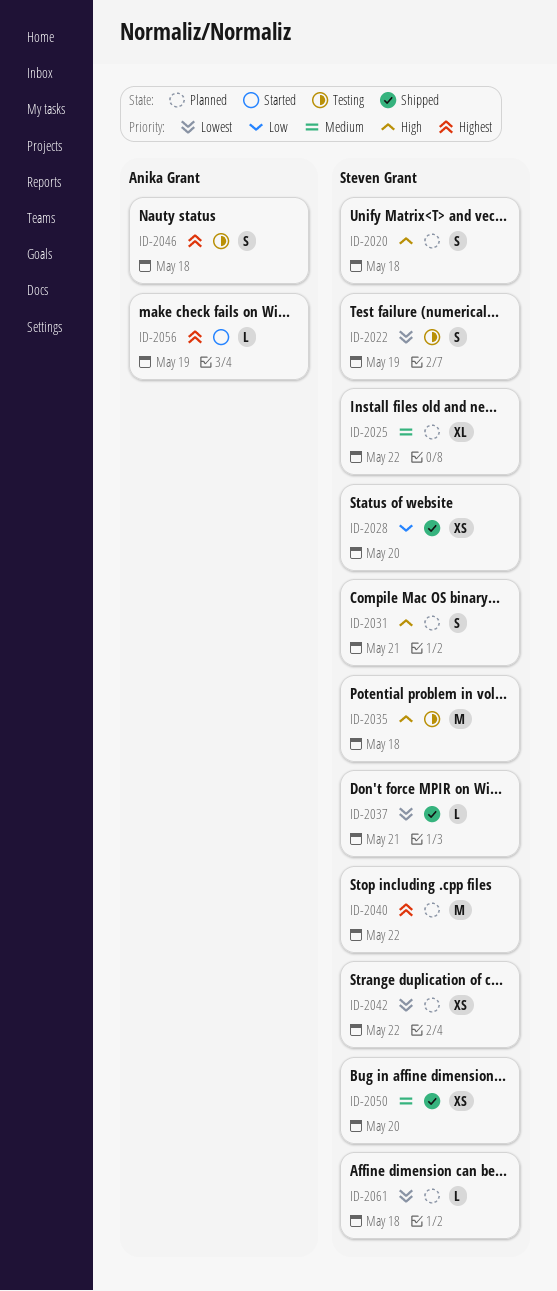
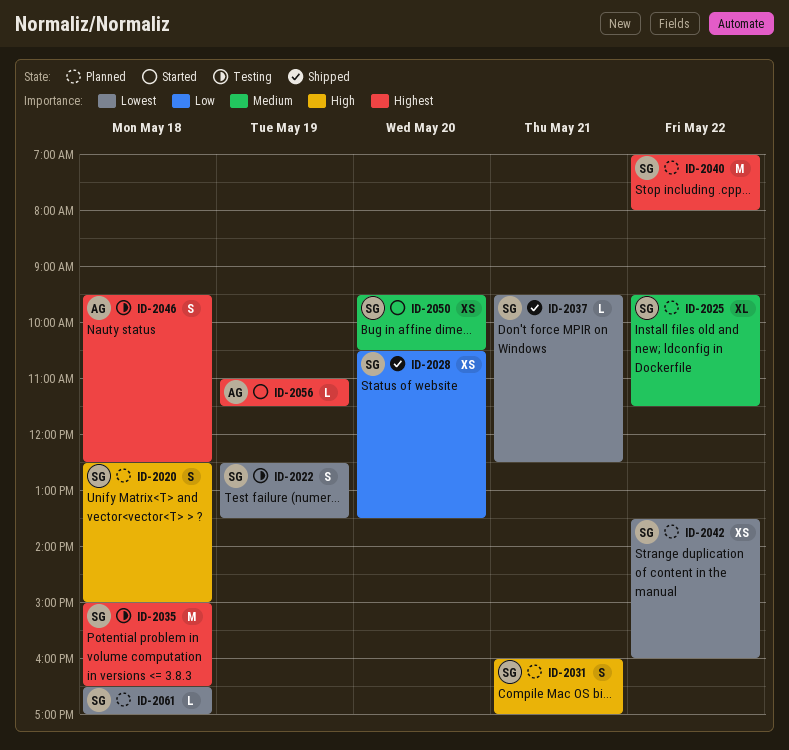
ID-2035, priority: High -> Highest
ID-2050, status: Shipped -> Started

